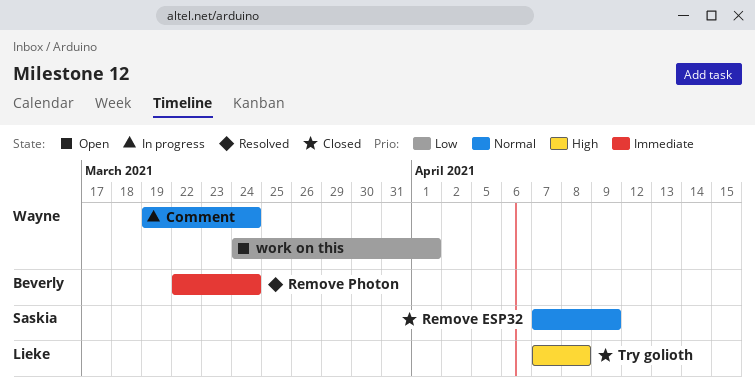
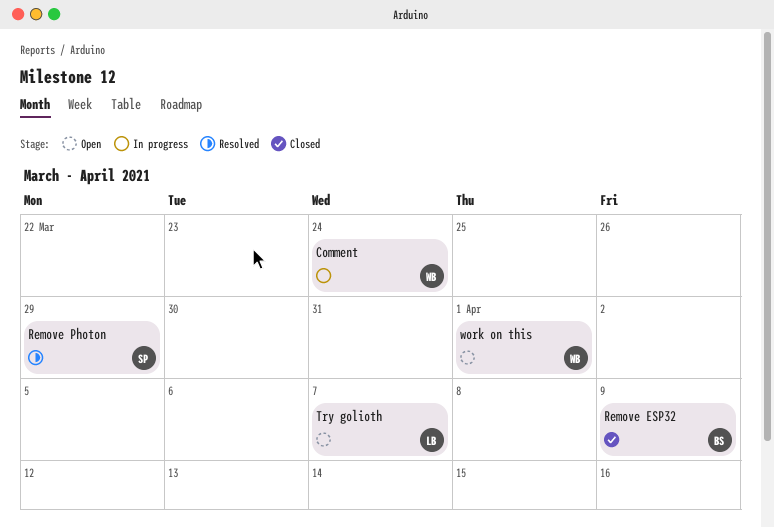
Remove ESP32, owner: Saskia -> Beverly
Remove Photon, owner: Beverly -> Saskia
Remove Photon, due: Mar 24 -> Mar 29
Try golioth, status: Closed -> Open
Try golioth, due: Apr 8 -> Apr 7

